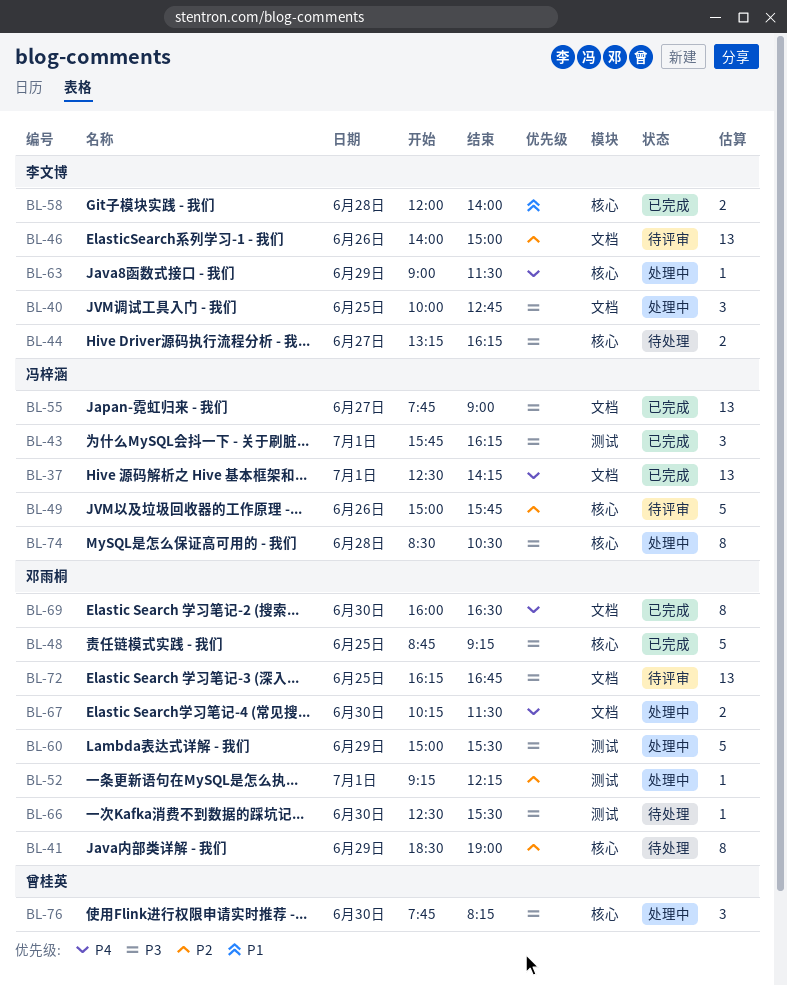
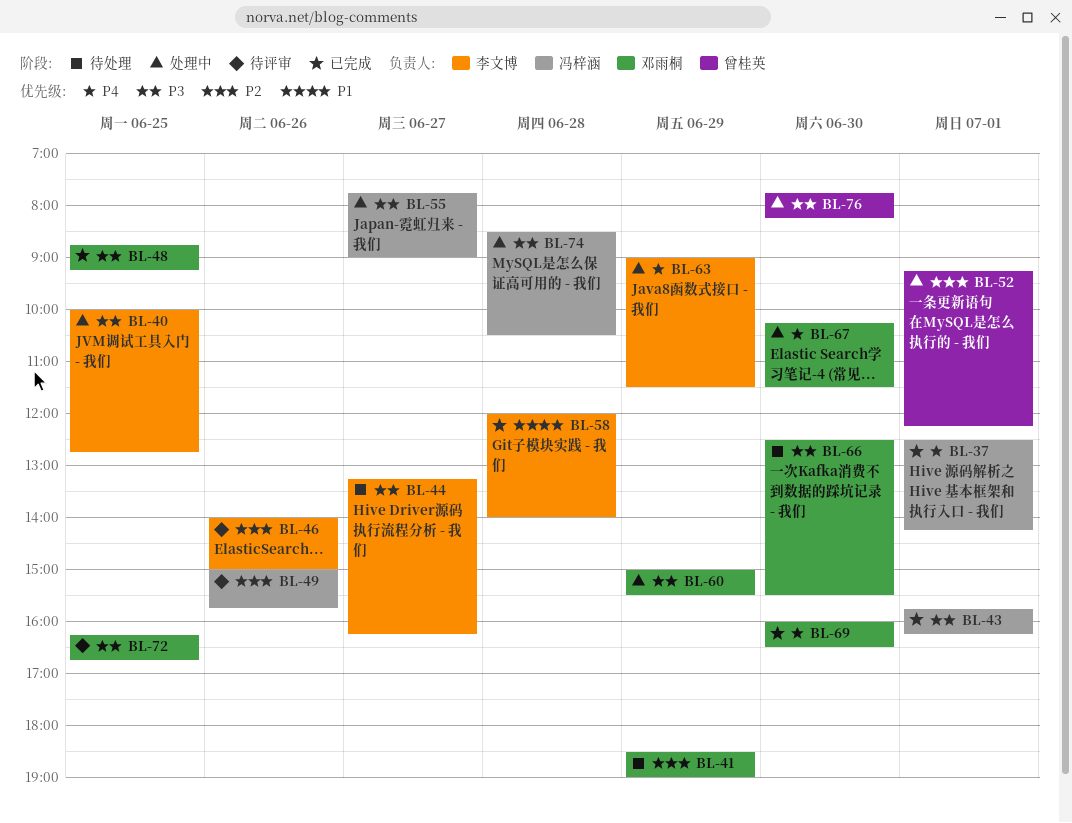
BL-52, owner: 邓雨桐 -> 曾桂英
BL-55, status: 已完成 -> 处理中

